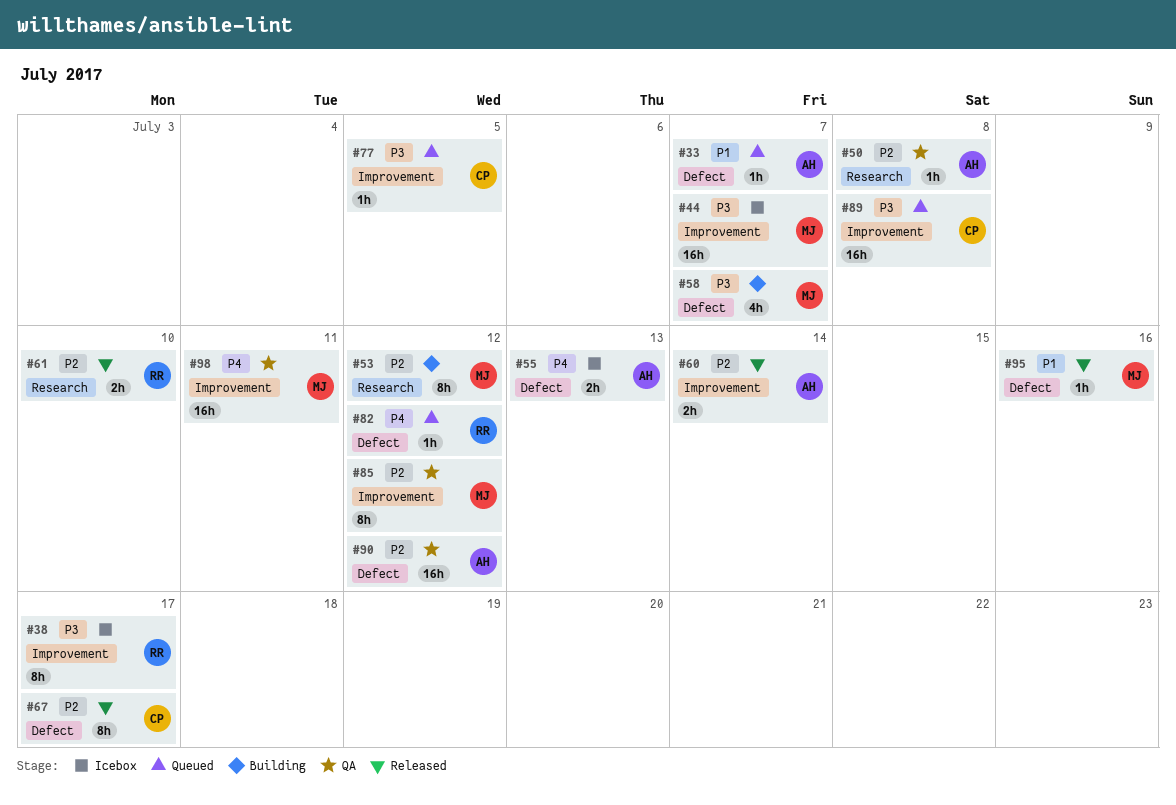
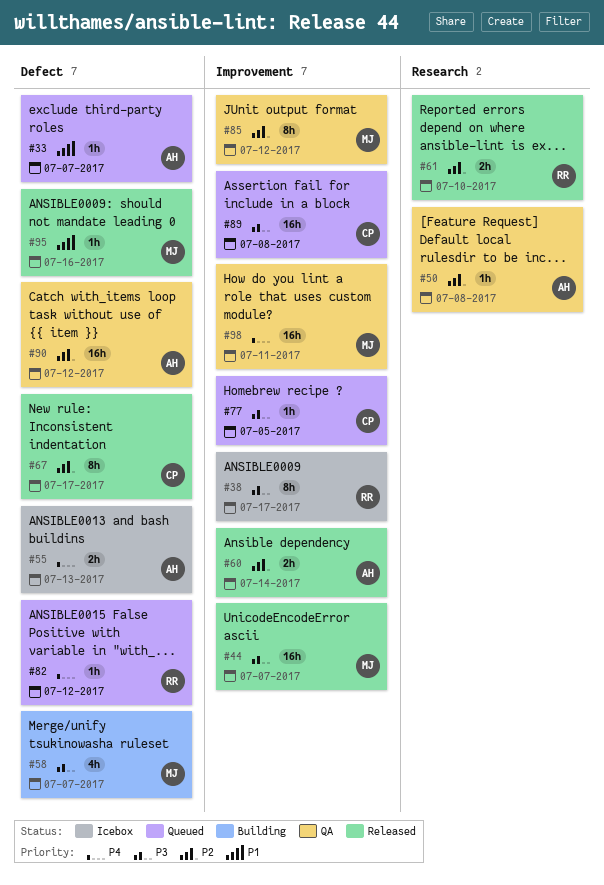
#44, status: Icebox -> Released
#53: present -> none

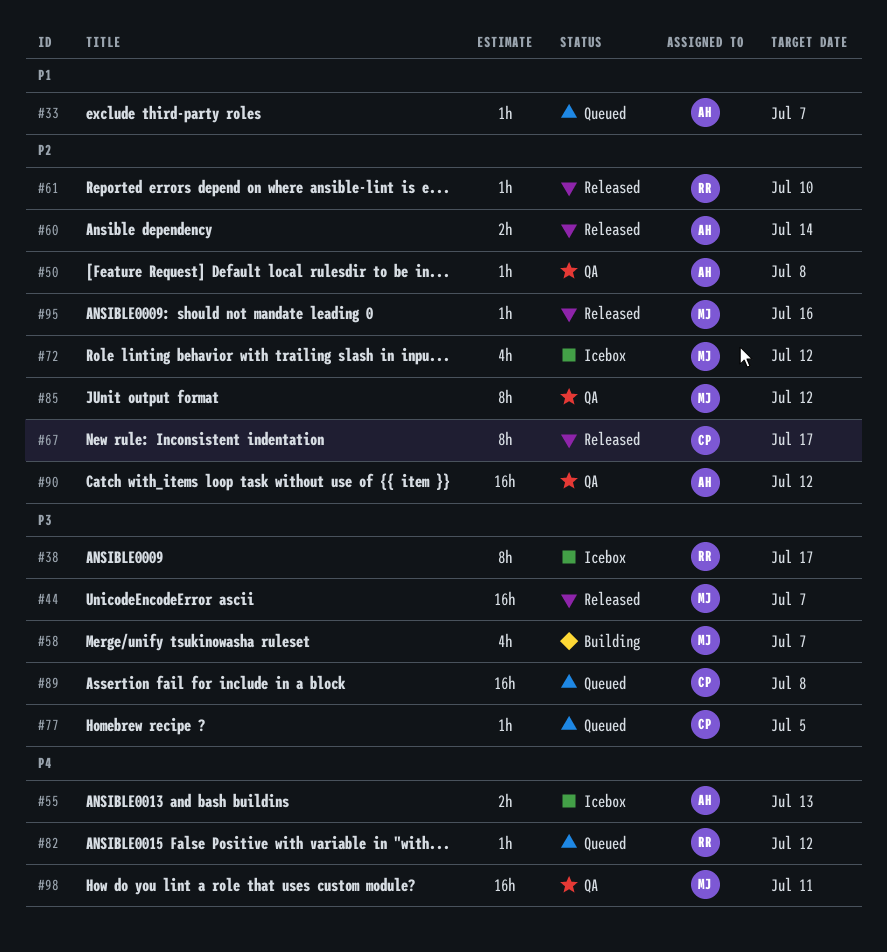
#61, estimate: 2h -> 1h
#72: none -> present
#95, priority: P1 -> P2

